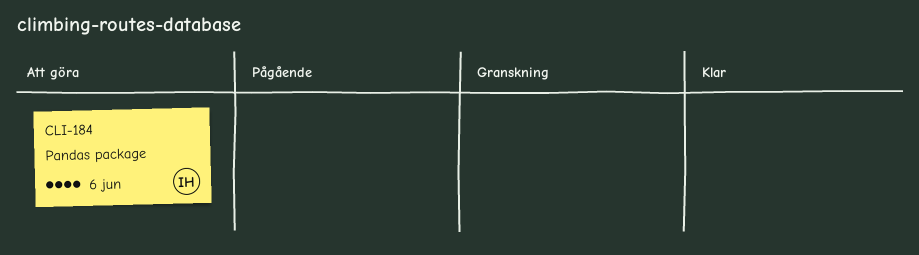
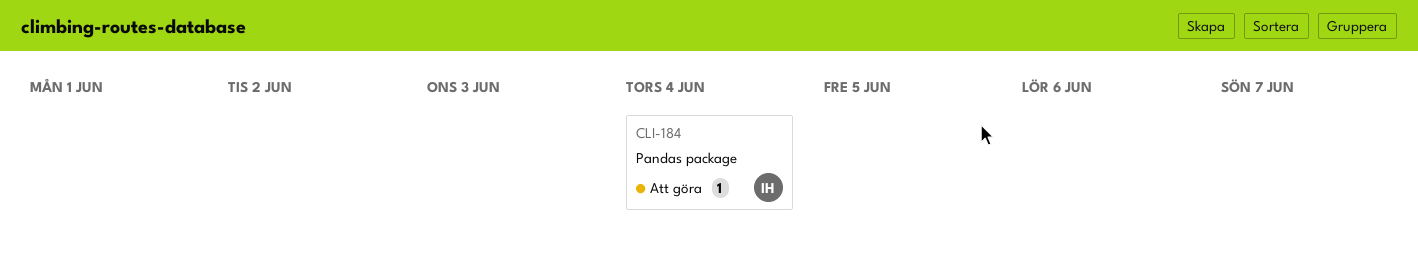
CLI-184, estimate: 4 -> 1
CLI-184, due: Jun 6 -> Jun 4

